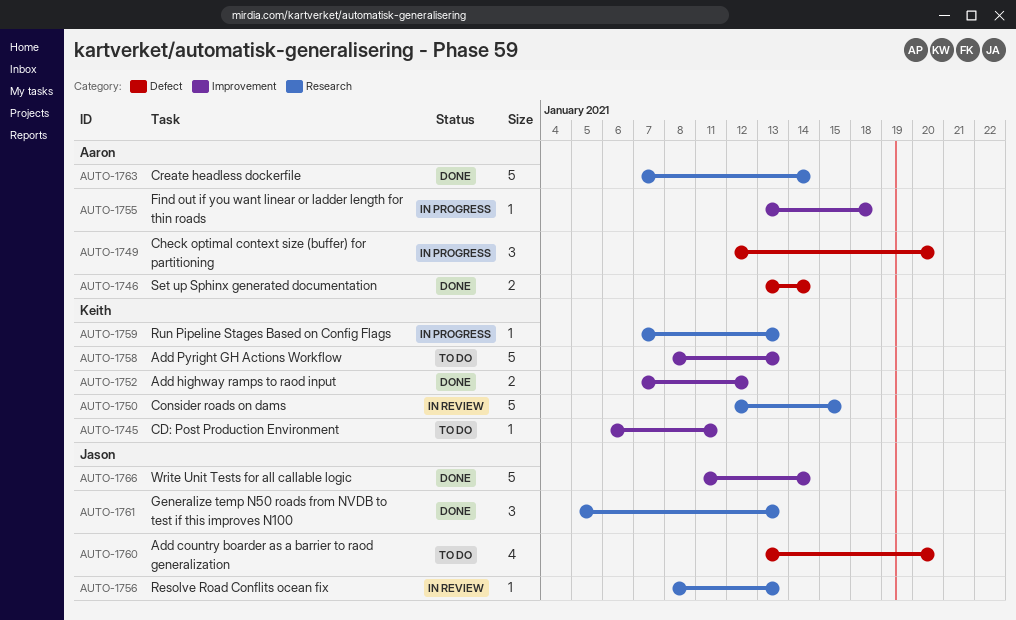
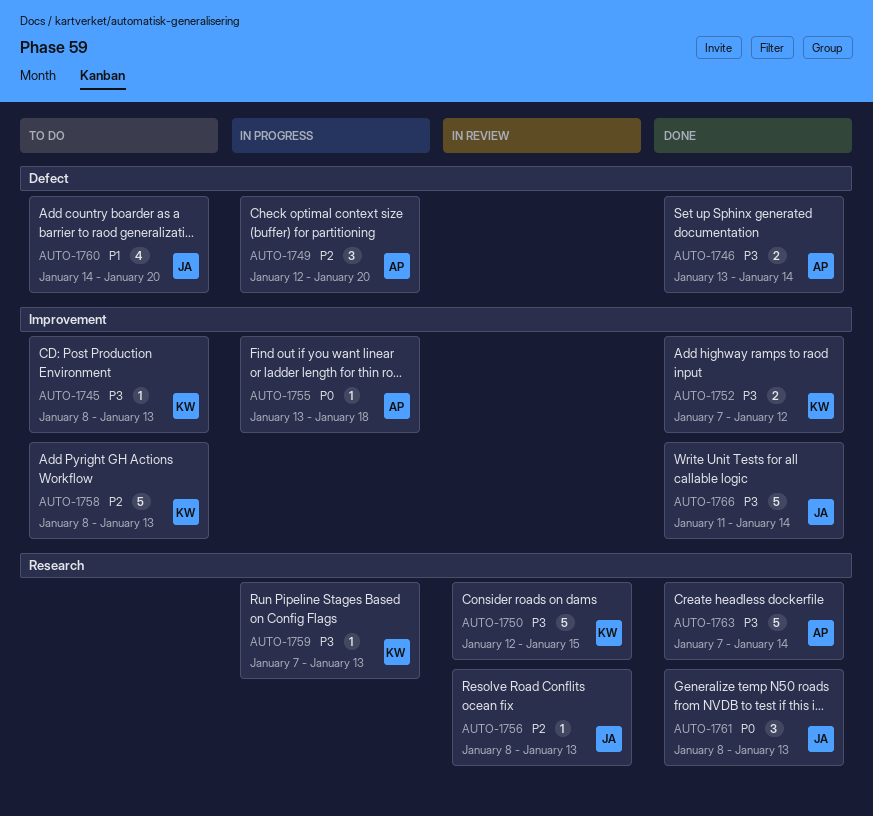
AUTO-1745, start: Jan 6 -> Jan 8
AUTO-1745, due: Jan 11 -> Jan 13
AUTO-1760, start: Jan 13 -> Jan 14
AUTO-1761, start: Jan 5 -> Jan 8

